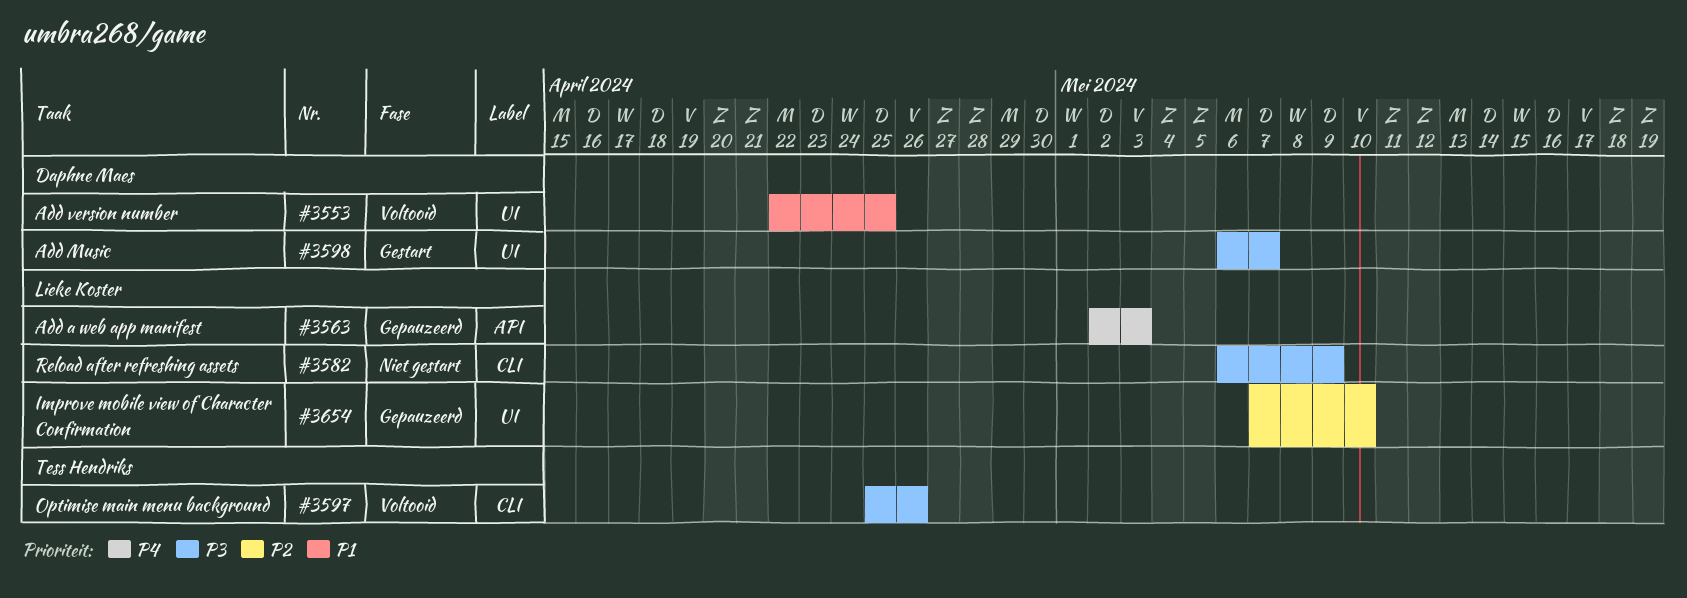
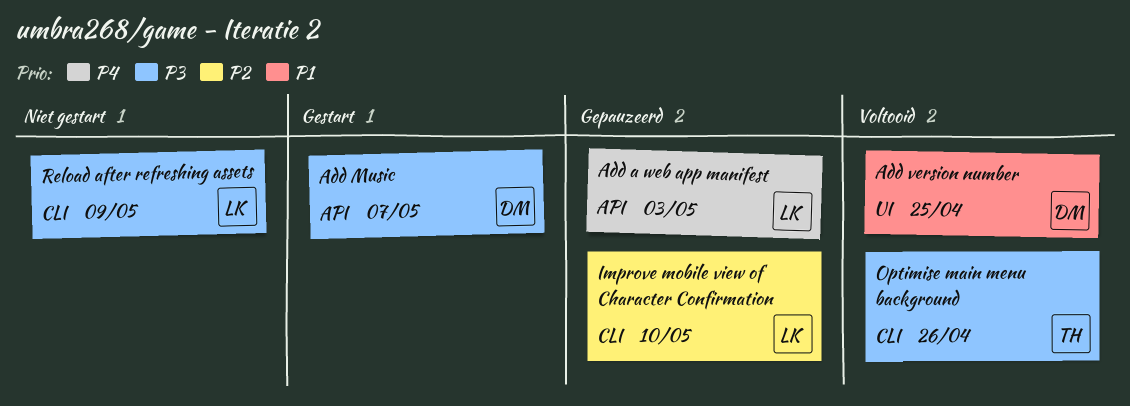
Add Music, label: UI -> API
Improve mobile view of Character Confirmation, label: UI -> CLI

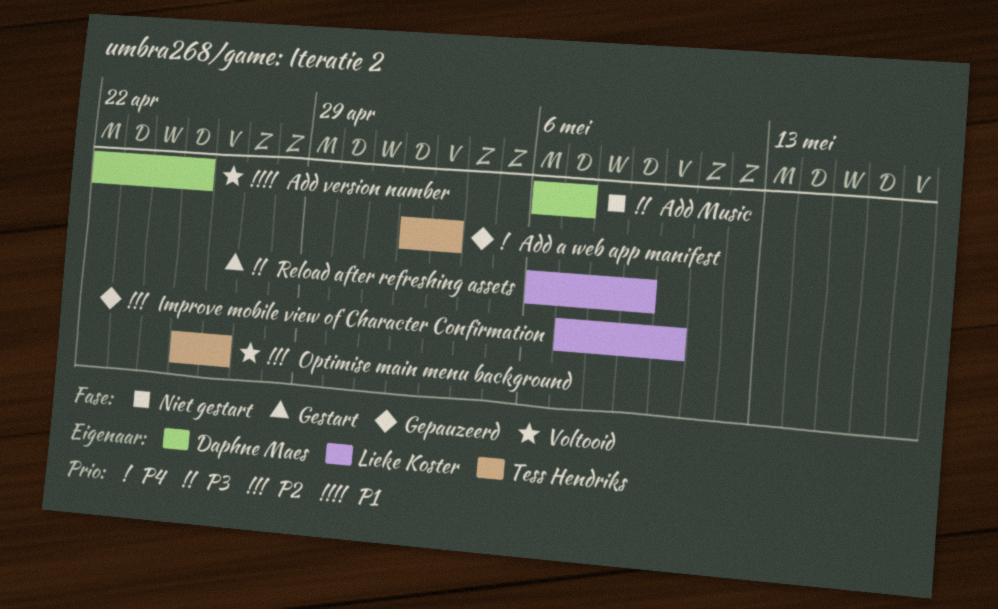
Add a web app manifest, owner: Lieke Koster -> Tess Hendriks
Add Music, status: Gestart -> Niet gestart
Optimise main menu background, priority: P3 -> P2
Reload after refreshing assets, status: Niet gestart -> Gestart

